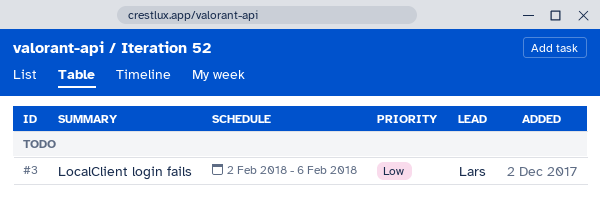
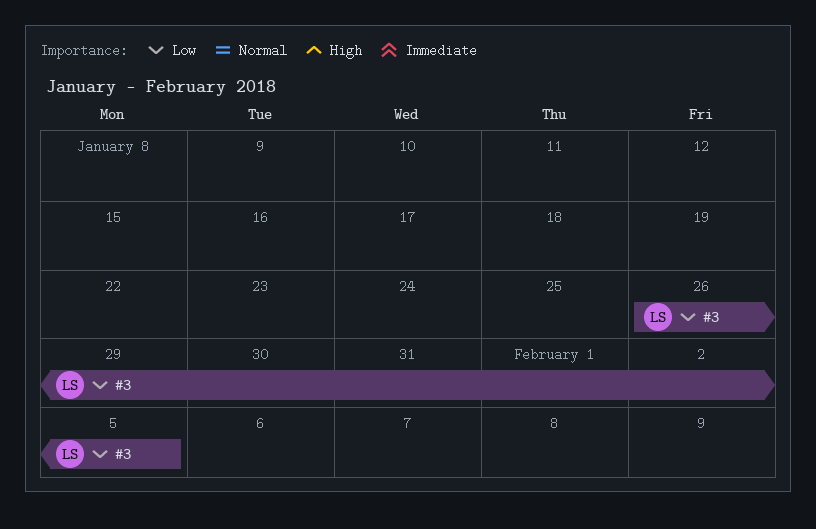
#3, start: Feb 2 -> Jan 26
#3, due: Feb 6 -> Feb 5

